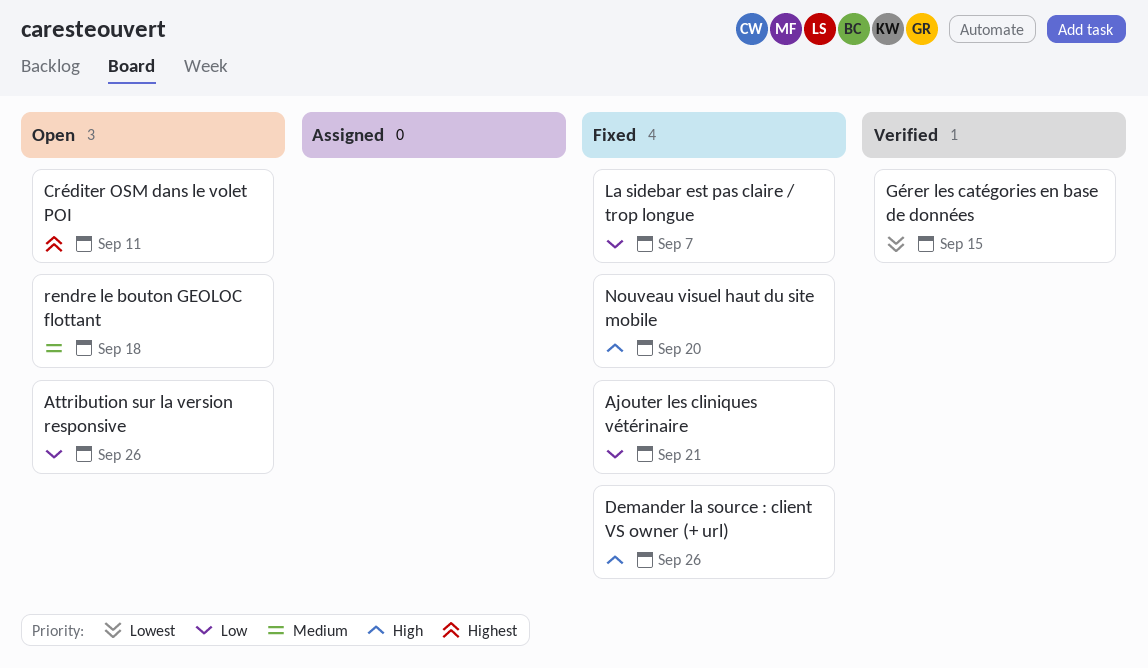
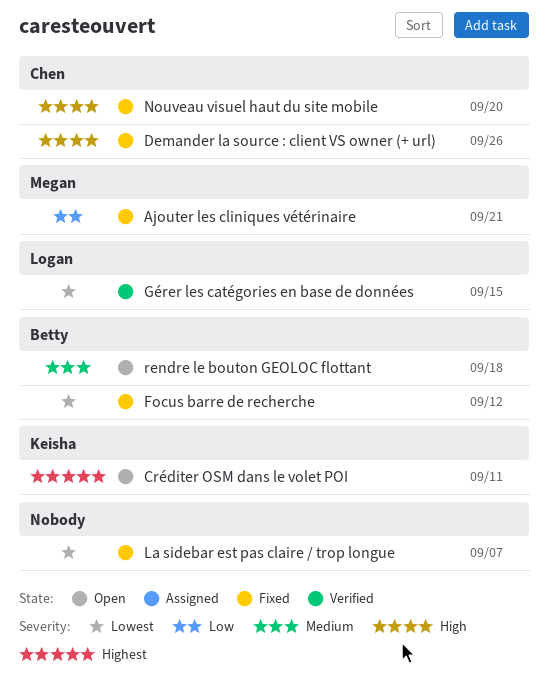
Attribution sur la version responsive: present -> none
Focus barre de recherche: none -> present
La sidebar est pas claire / trop longue, priority: Low -> Lowest

